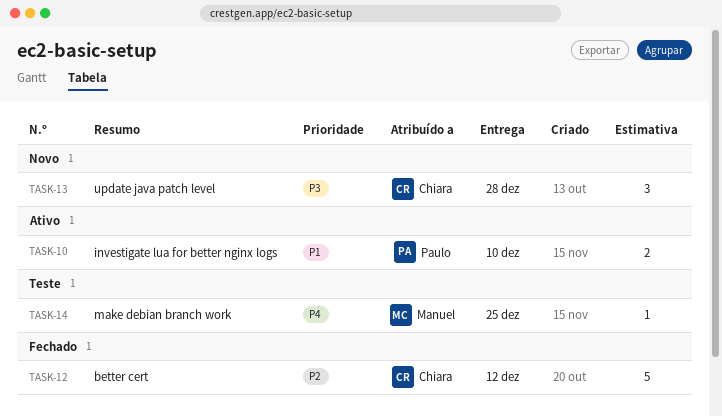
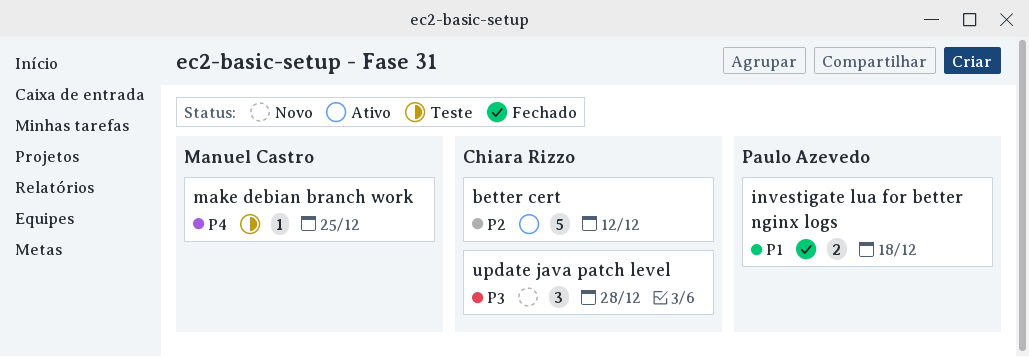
better cert, status: Fechado -> Ativo
investigate lua for better nginx logs, status: Ativo -> Fechado
investigate lua for better nginx logs, due: Dec 10 -> Dec 18

